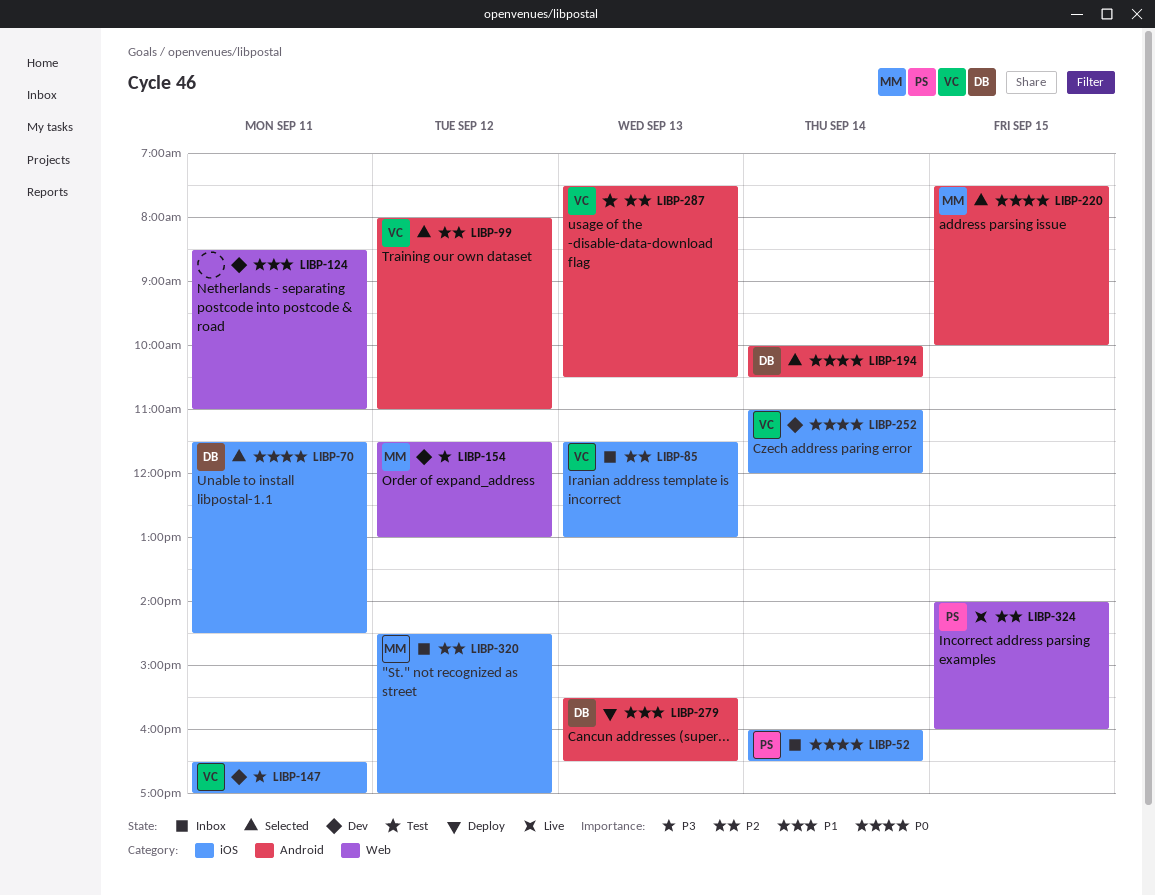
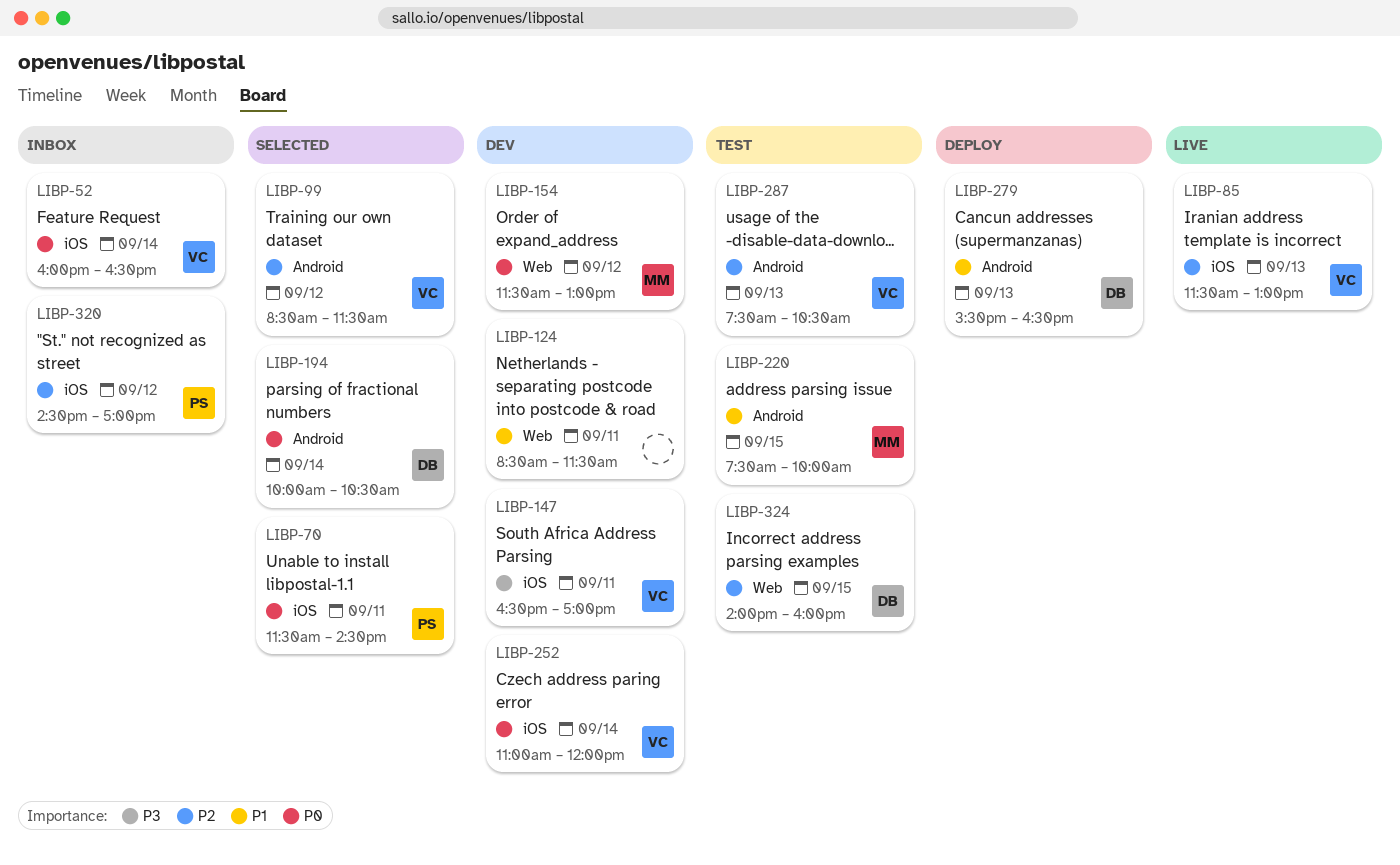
LIBP-52, owner: PS -> VC
LIBP-70, owner: DB -> PS
LIBP-85, status: Inbox -> Live
LIBP-99, begins: 08:00 -> 08:30
LIBP-99, ends: 11:00 -> 11:30
LIBP-124, ends: 11:00 -> 11:30
LIBP-154, priority: P3 -> P0
LIBP-220, status: Selected -> Test
LIBP-220, priority: P0 -> P1
LIBP-320, owner: MM -> PS
LIBP-324, status: Live -> Test
LIBP-324, owner: PS -> DB

